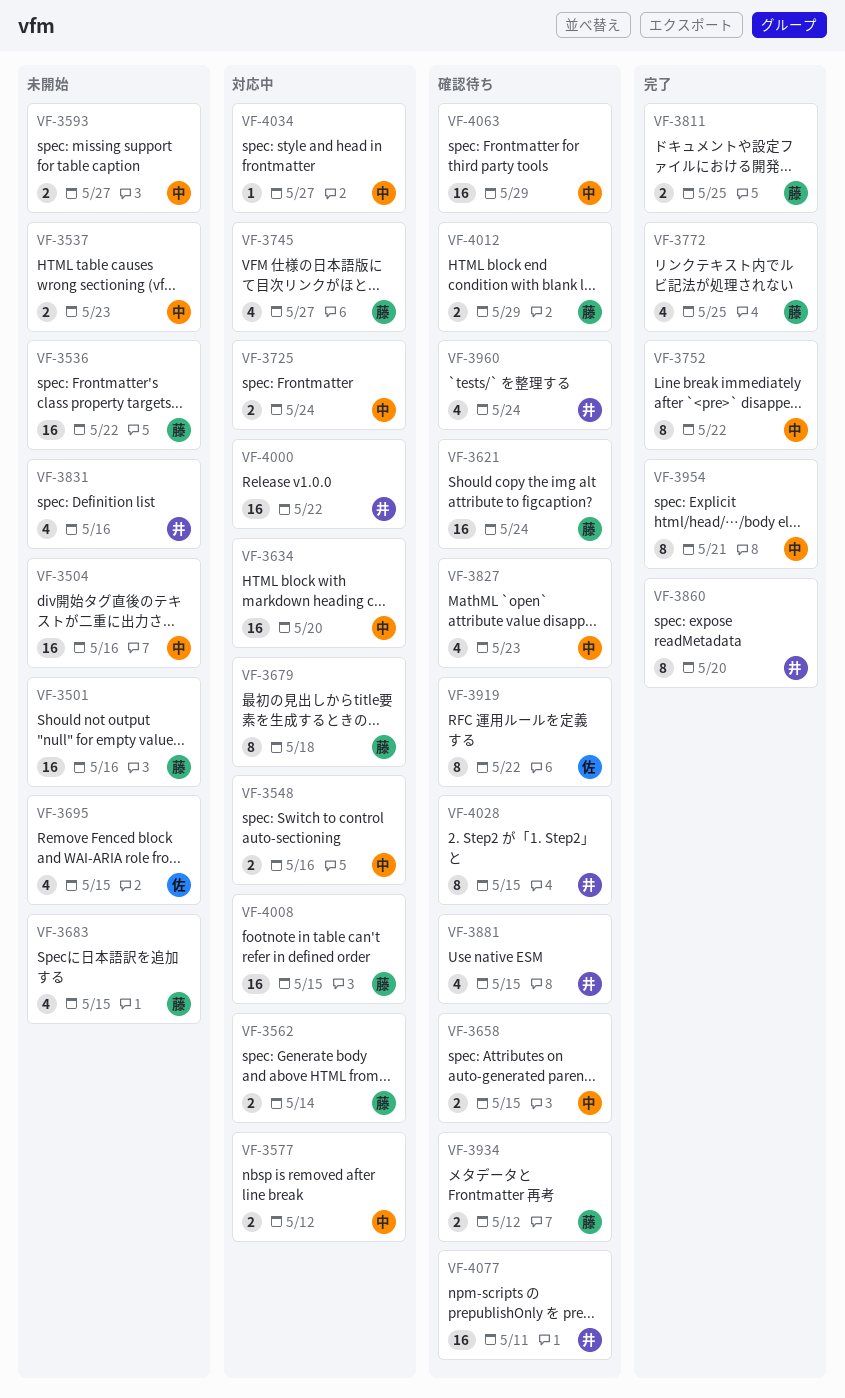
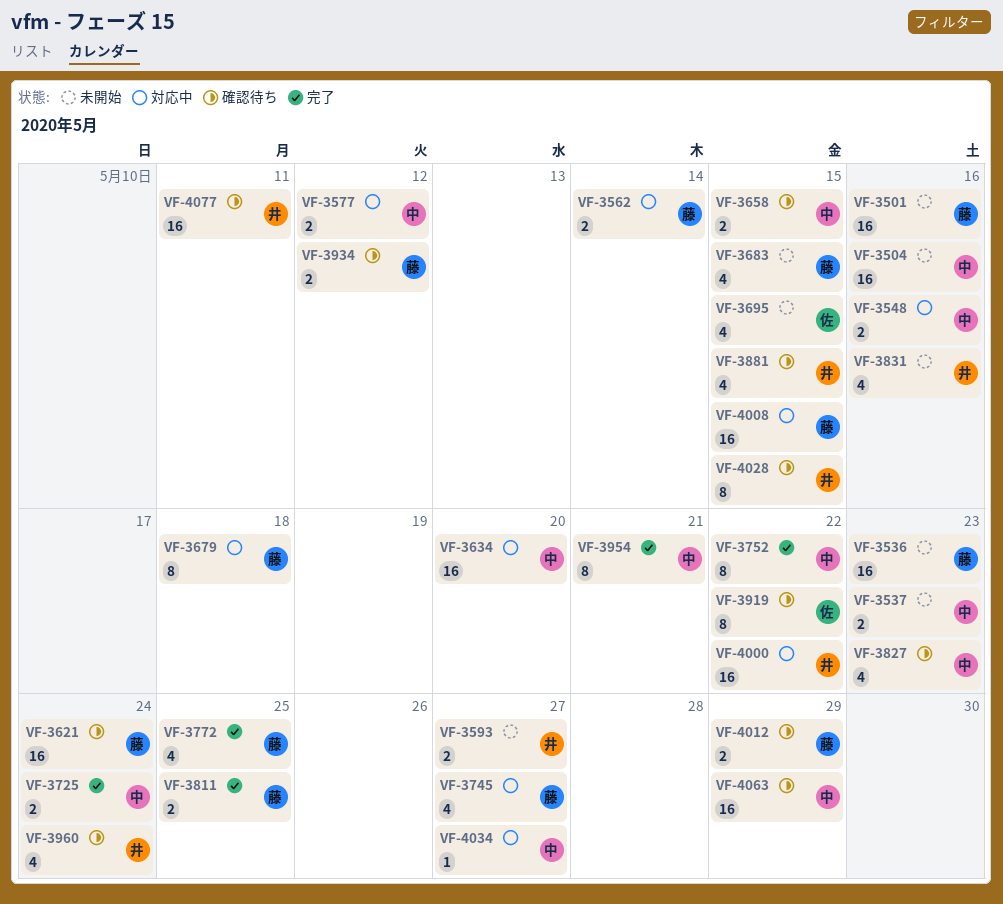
VF-3536, due: May 22 -> May 23
VF-3593, owner: 中 -> 井
VF-3725, status: 対応中 -> 完了
VF-3860: present -> none

